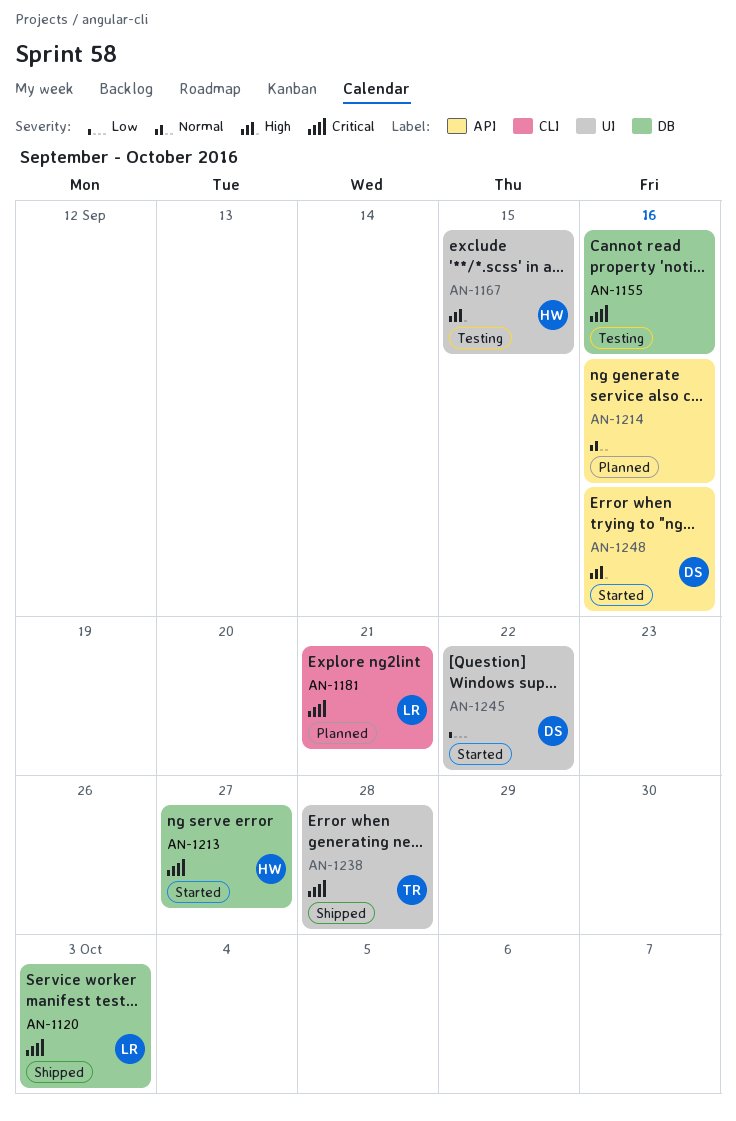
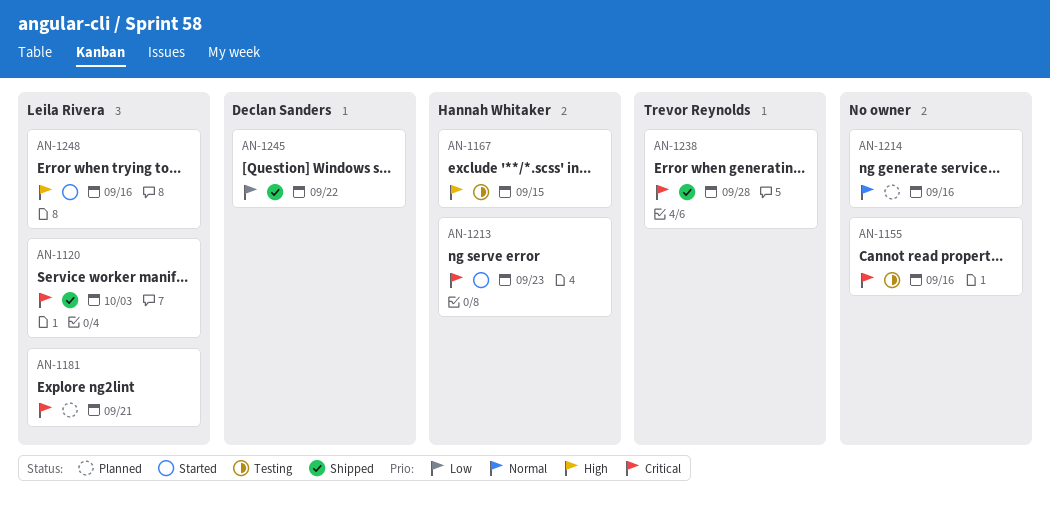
AN-1213, due: Sep 27 -> Sep 23
AN-1245, status: Started -> Shipped
AN-1248, owner: Declan Sanders -> Leila Rivera

